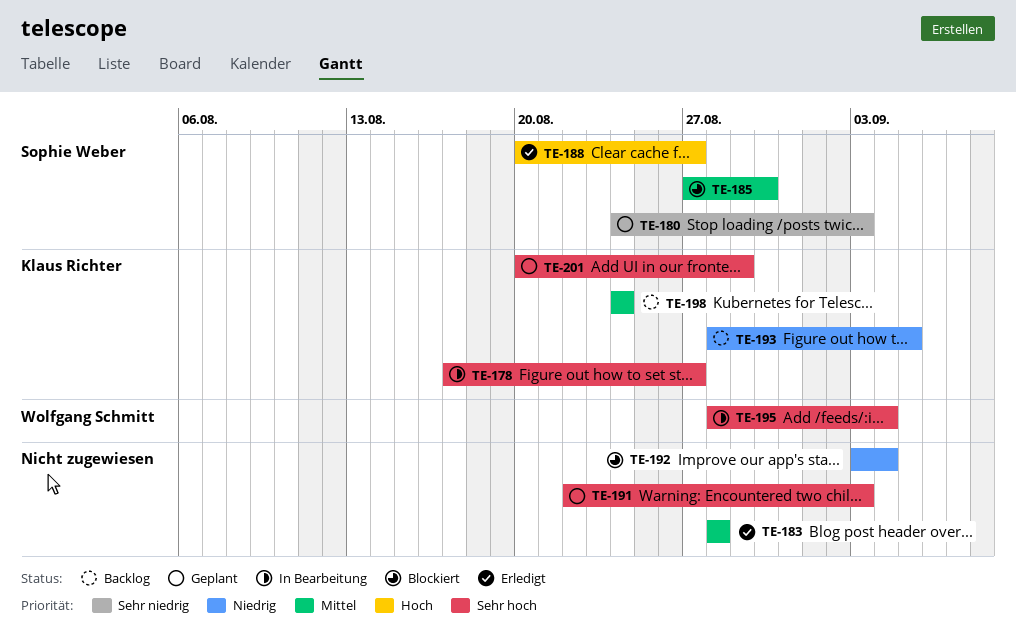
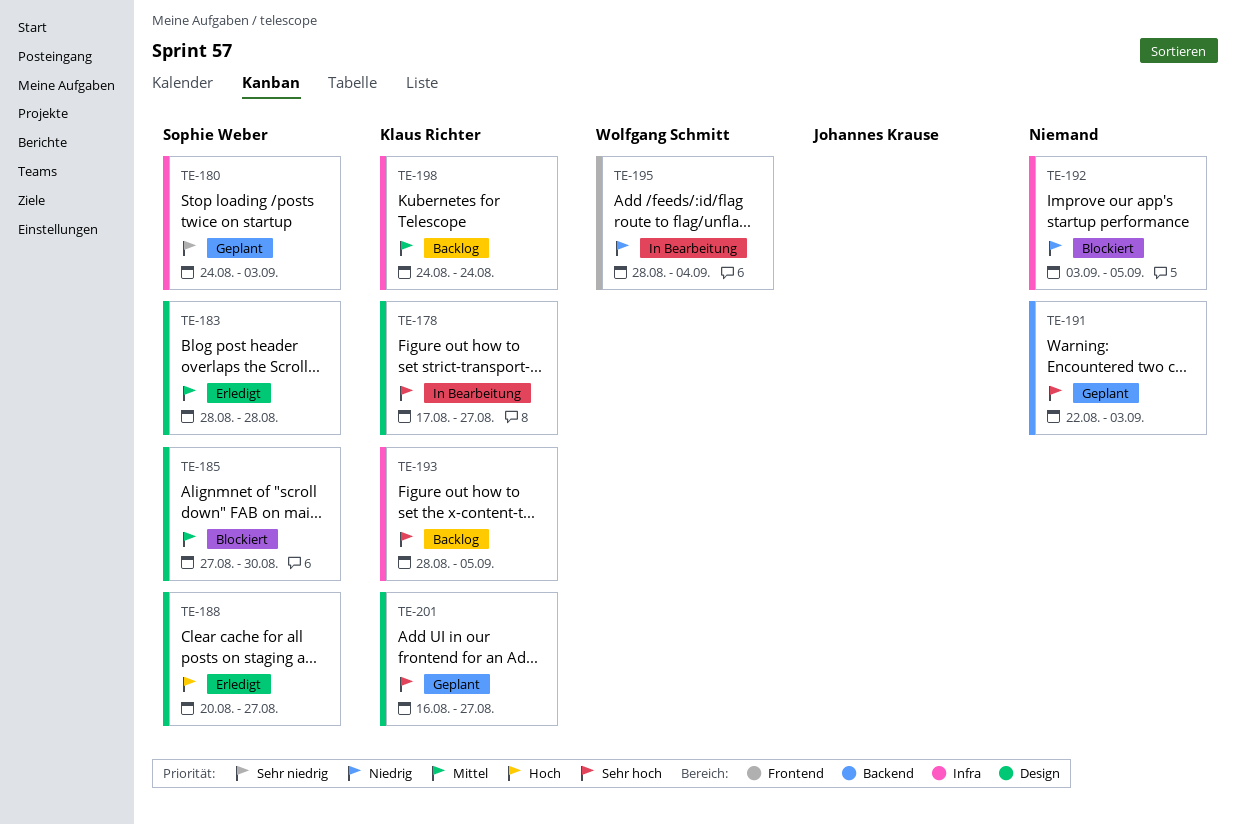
TE-183, owner: none -> Sophie Weber
TE-192, due: Sep 4 -> Sep 5
TE-193, priority: Niedrig -> Sehr hoch
TE-195, priority: Sehr hoch -> Niedrig
TE-201, start: Aug 20 -> Aug 16
TE-201, due: Aug 29 -> Aug 27

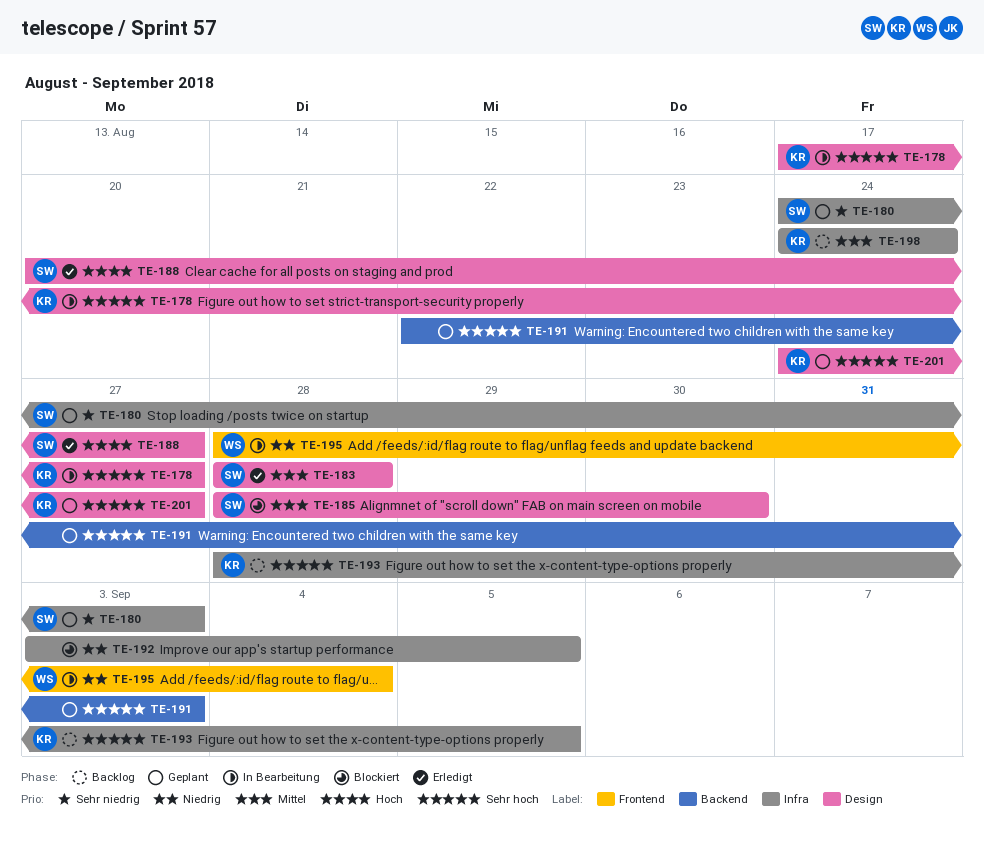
TE-185, start: Aug 27 -> Aug 28
TE-201, start: Aug 16 -> Aug 24

